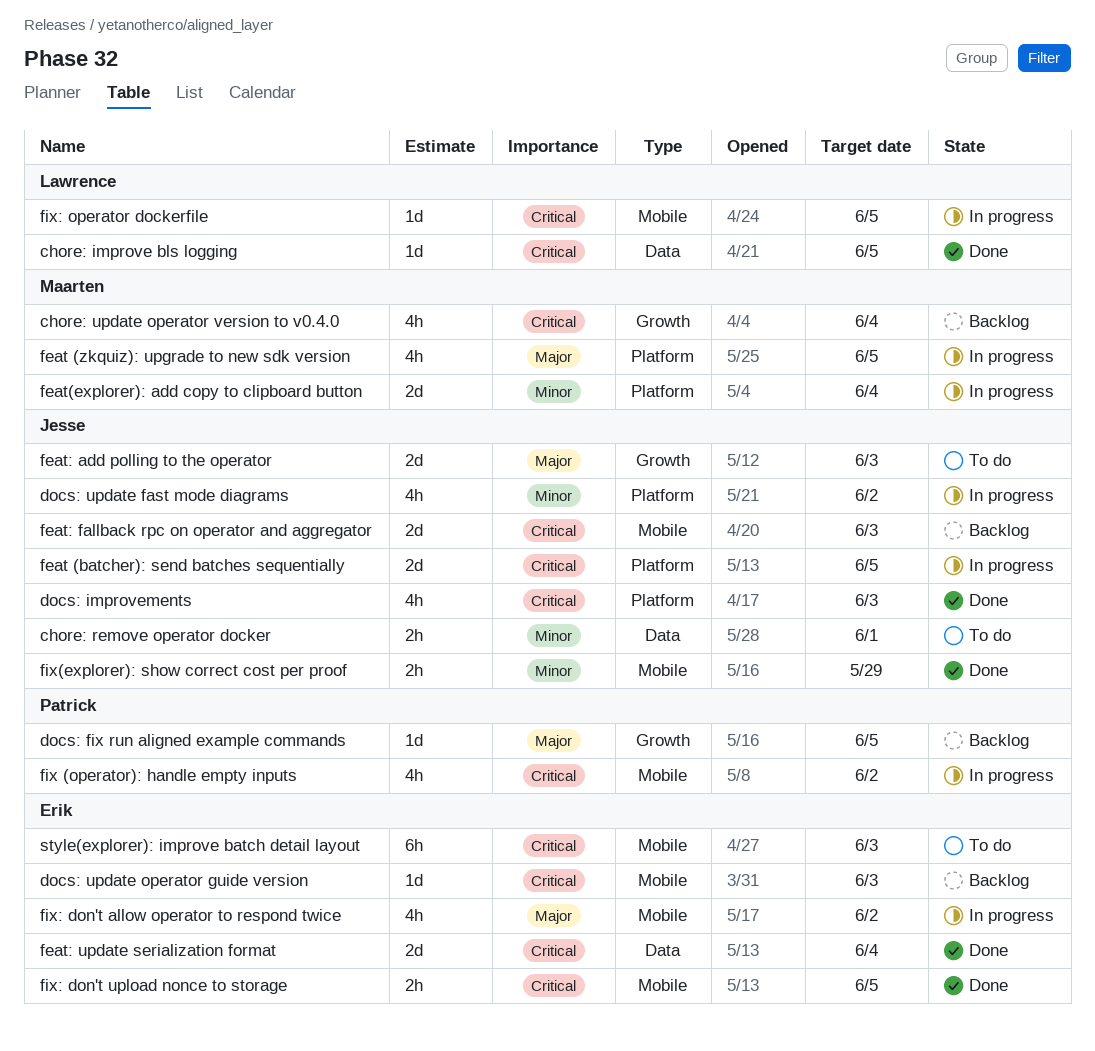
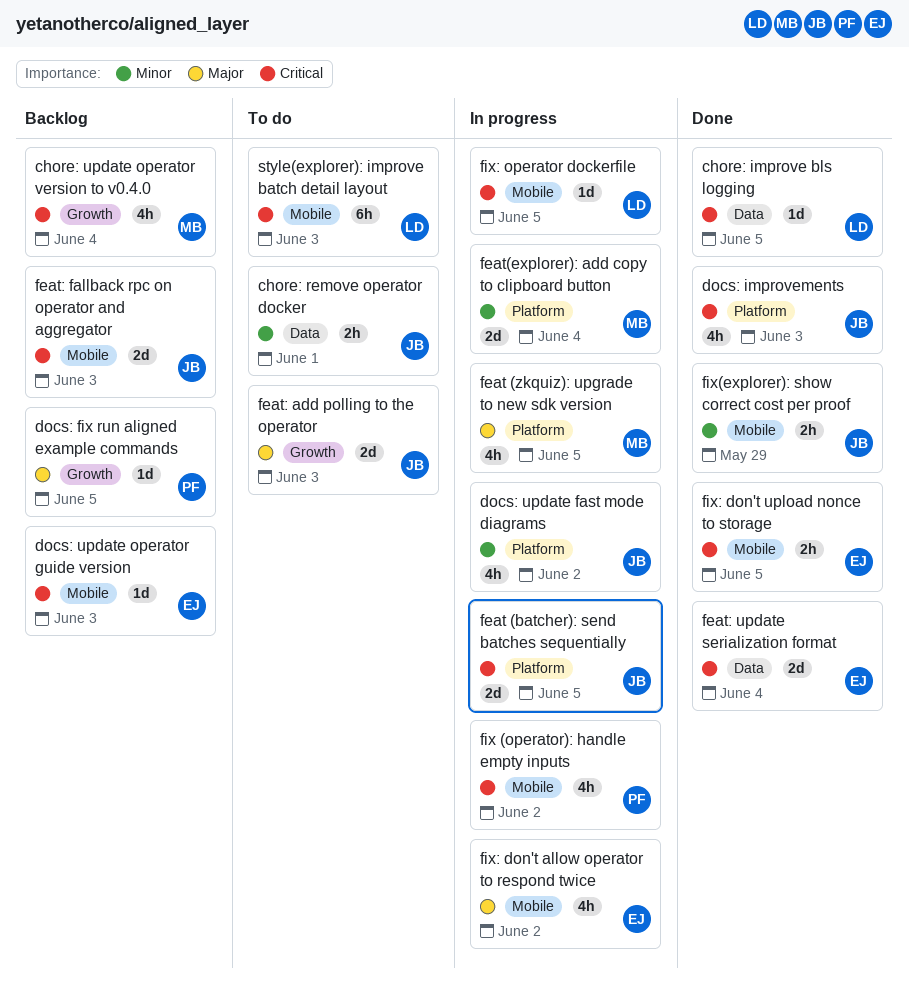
style(explorer): improve batch detail layout, owner: Erik -> Lawrence

